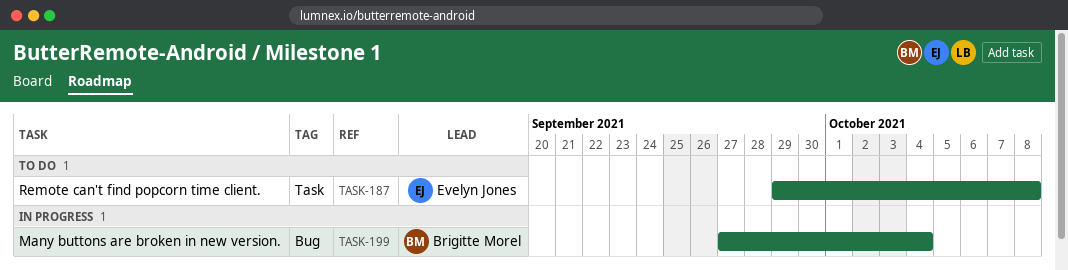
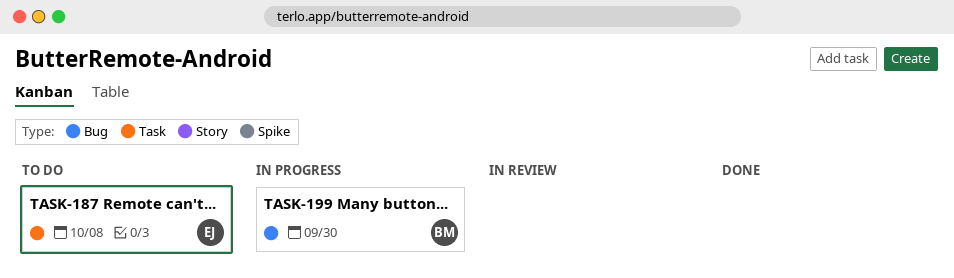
TASK-199, due: Oct 4 -> Sep 30

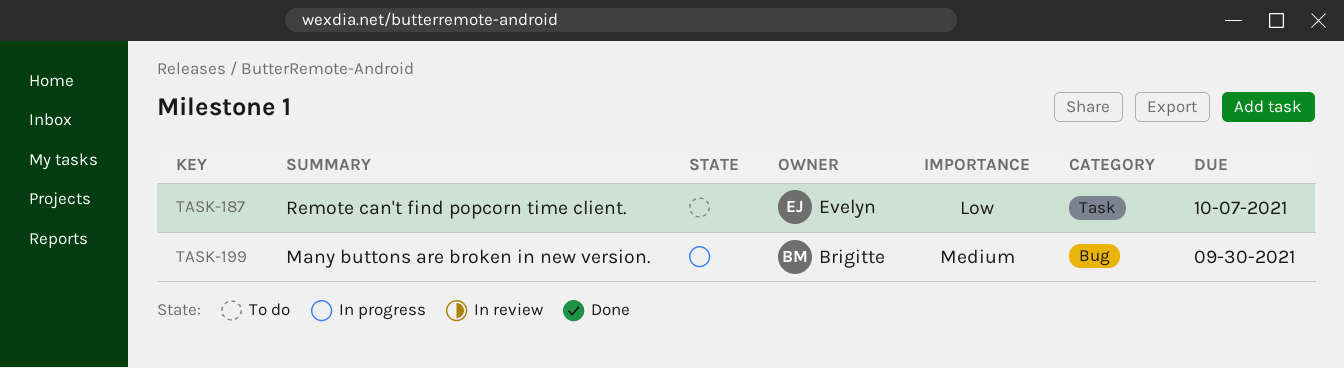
TASK-187, due: Oct 8 -> Oct 7

